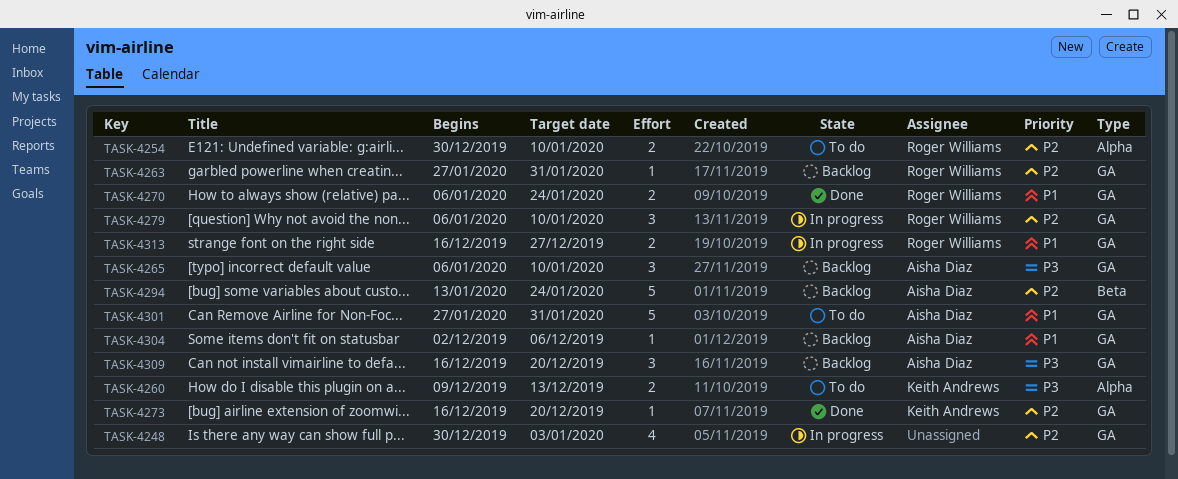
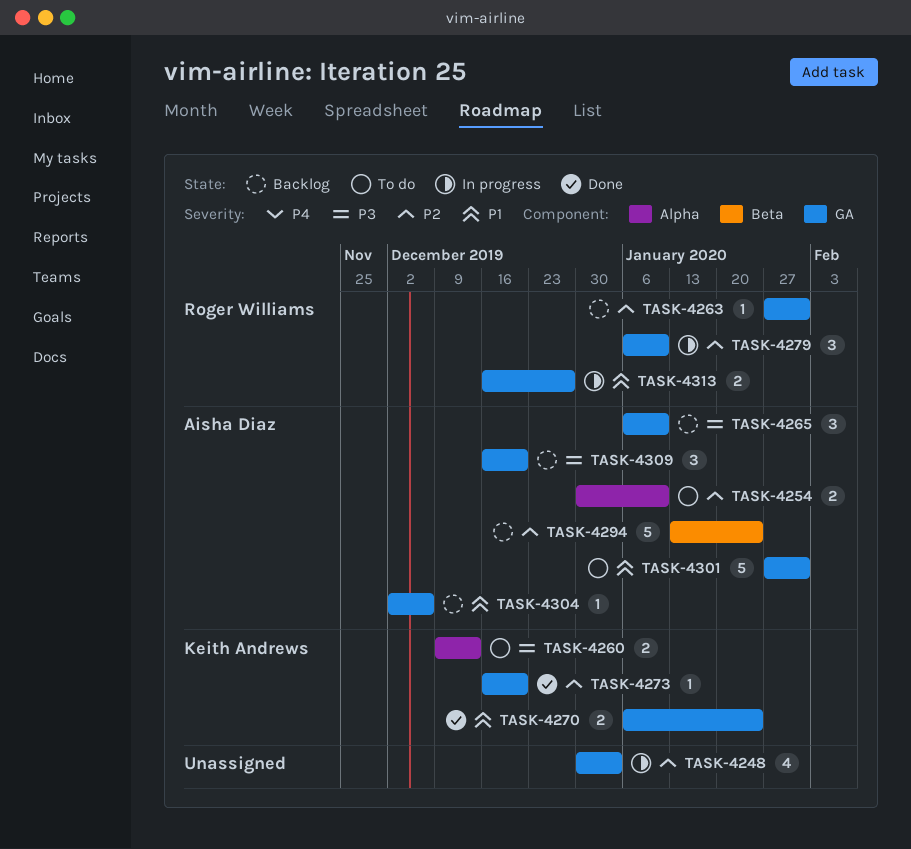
TASK-4254, owner: Roger Williams -> Aisha Diaz
TASK-4270, owner: Roger Williams -> Keith Andrews

